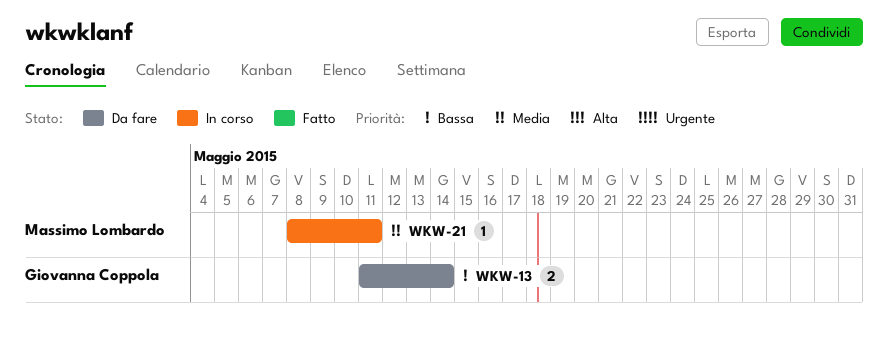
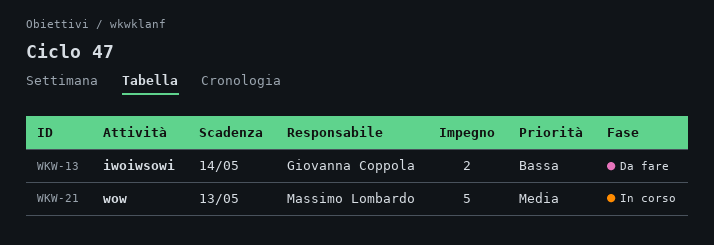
WKW-21, estimate: 1 -> 5
WKW-21, due: May 11 -> May 13

